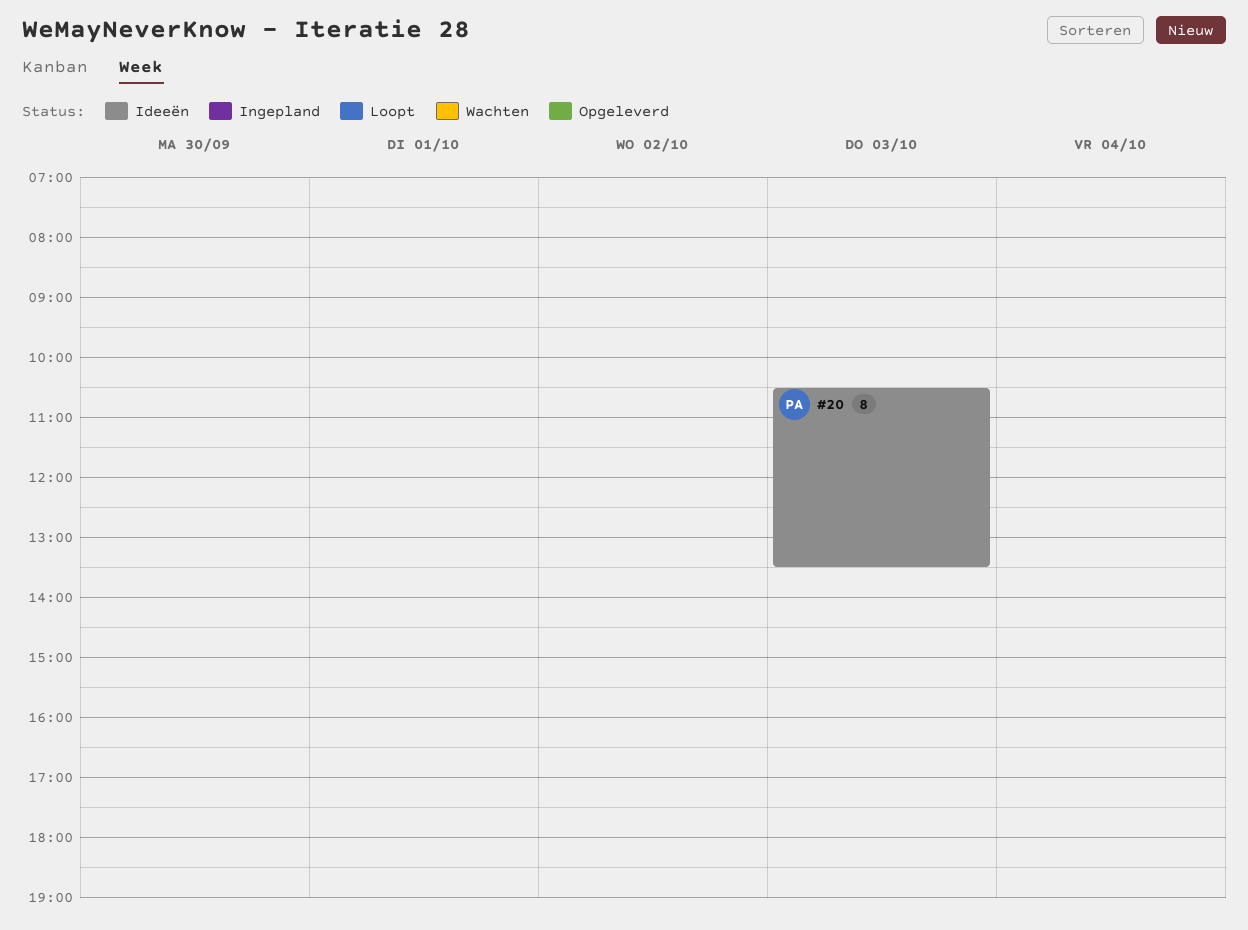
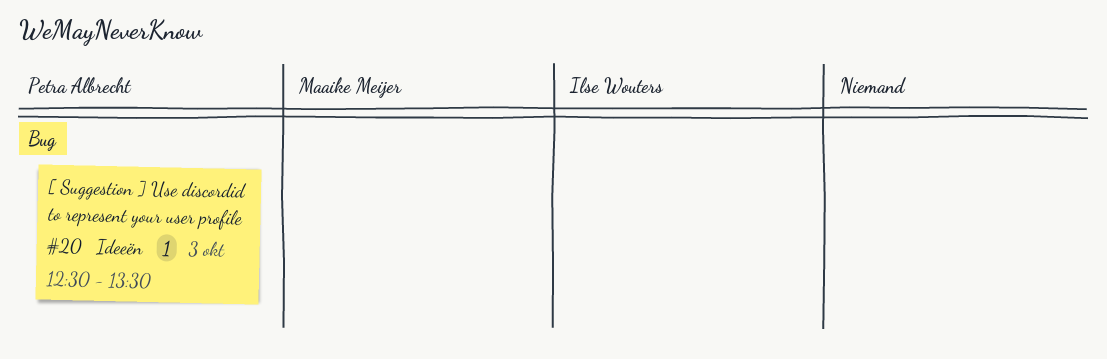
#20, estimate: 8 -> 1
#20, begins: 10:30 -> 12:30

